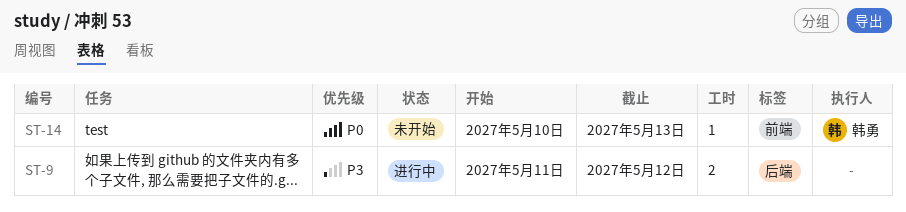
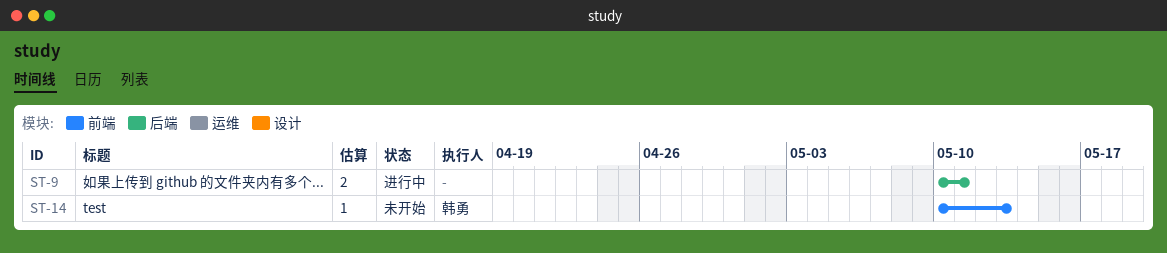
ST-9, start: May 11 -> May 10
ST-9, due: May 12 -> May 11

